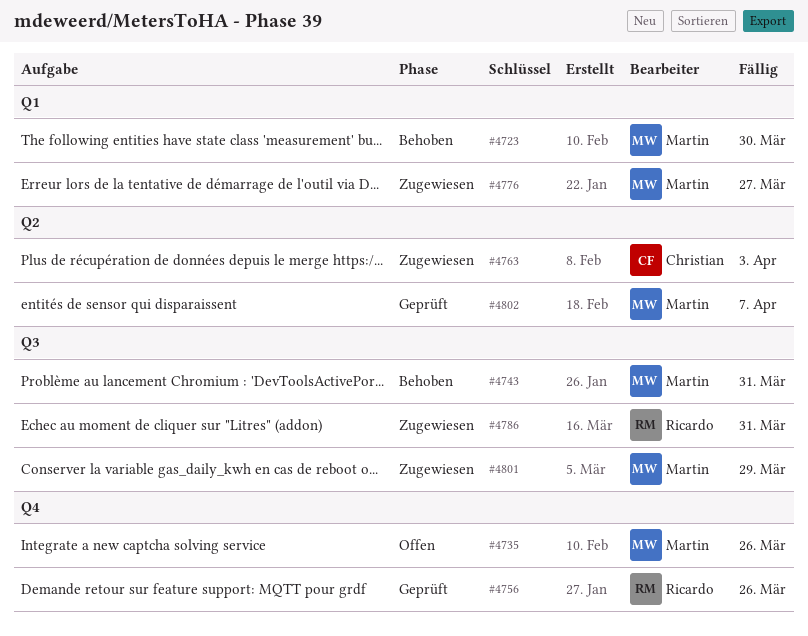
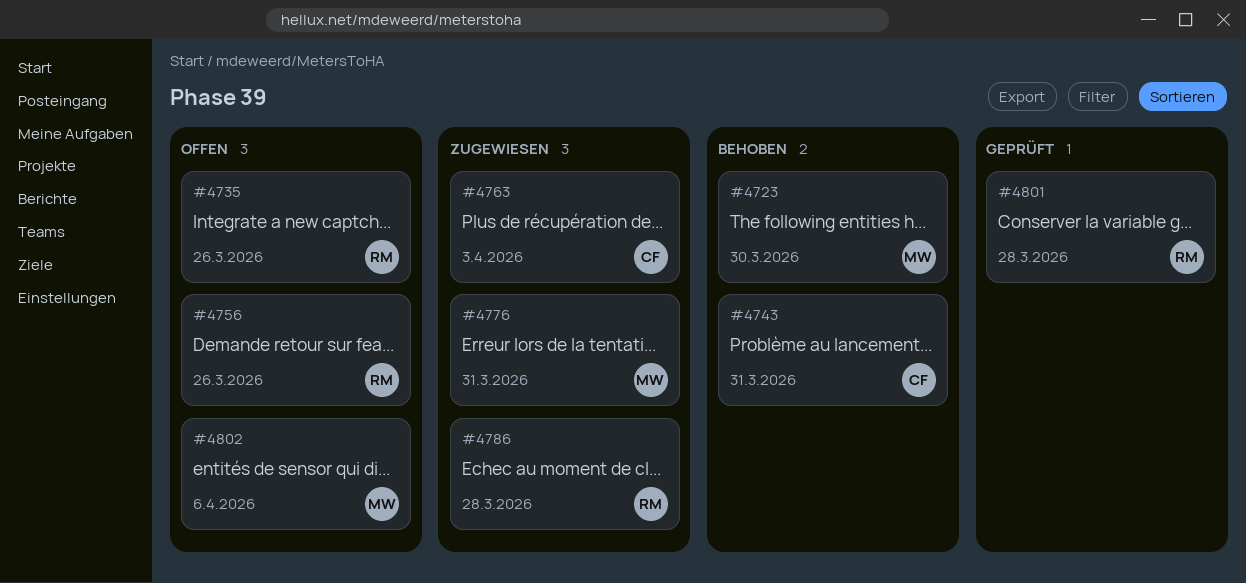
#4735, owner: Martin -> Ricardo
#4743, owner: Martin -> Christian
#4756, status: Geprüft -> Offen
#4776, due: Mar 27 -> Mar 31
#4786, due: Mar 31 -> Mar 28
#4801, status: Zugewiesen -> Geprüft
#4801, owner: Martin -> Ricardo
#4801, due: Mar 29 -> Mar 28
#4802, status: Geprüft -> Offen
#4802, due: Apr 7 -> Apr 6

